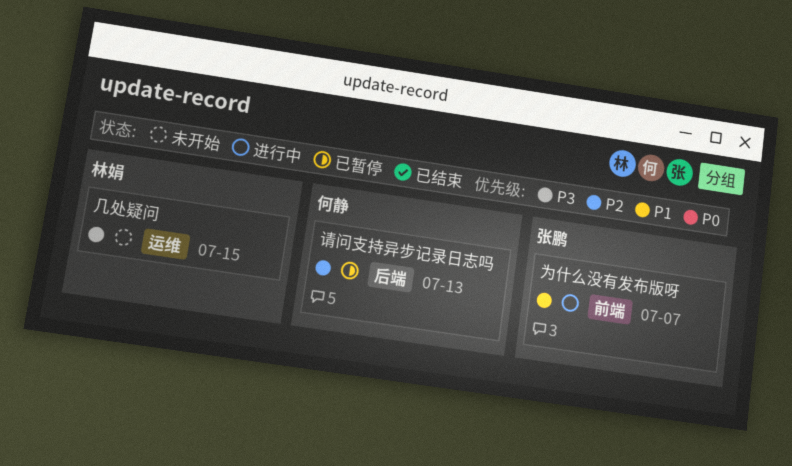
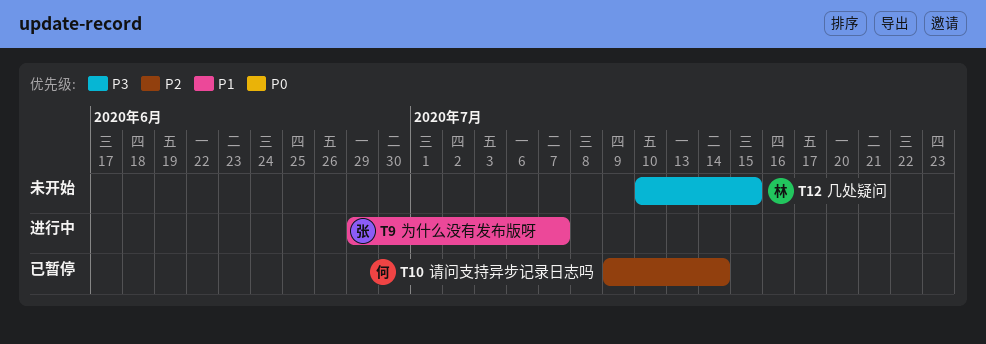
请问支持异步记录日志吗, due: Jul 13 -> Jul 14

